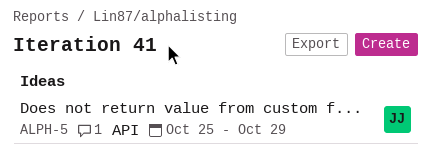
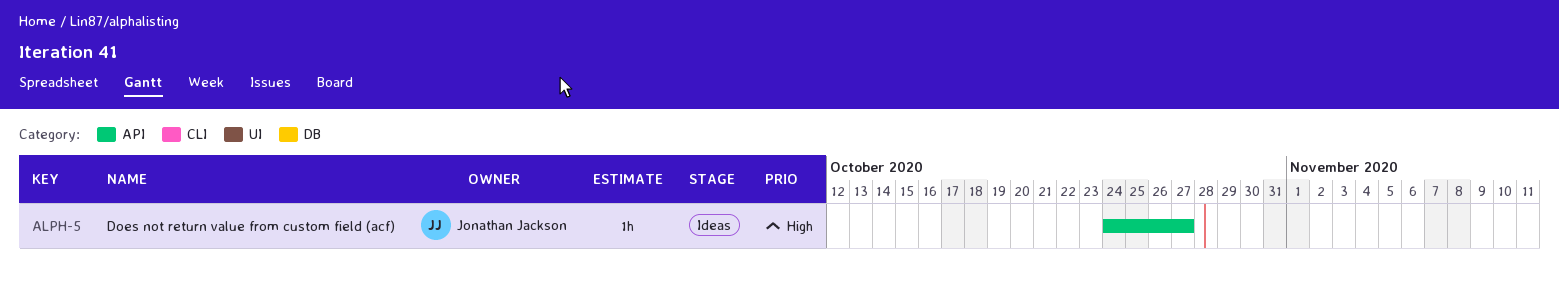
ALPH-5, start: Oct 25 -> Oct 24
ALPH-5, due: Oct 29 -> Oct 27

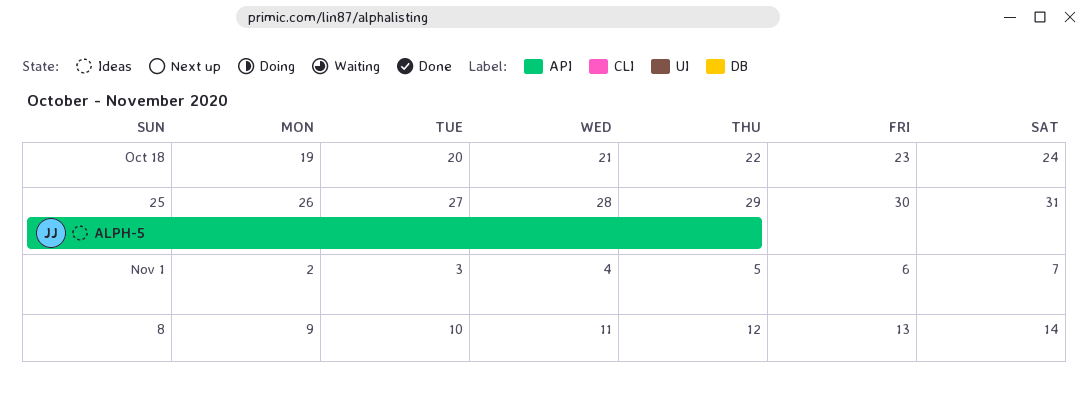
ALPH-5, start: Oct 24 -> Oct 25
ALPH-5, due: Oct 27 -> Oct 29

